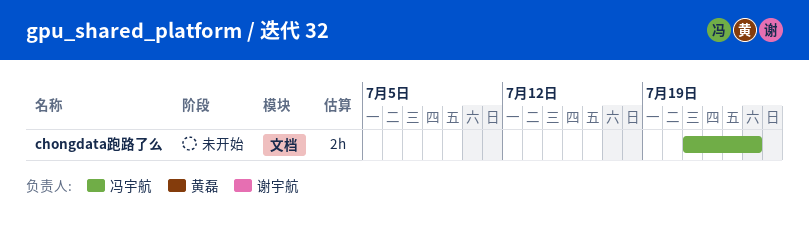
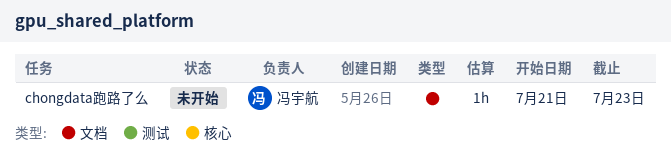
chongdata跑路了么, estimate: 2h -> 1h
chongdata跑路了么, due: Jul 24 -> Jul 23

